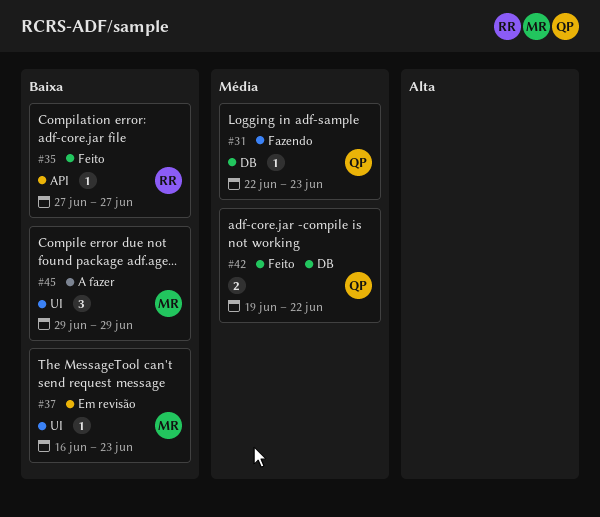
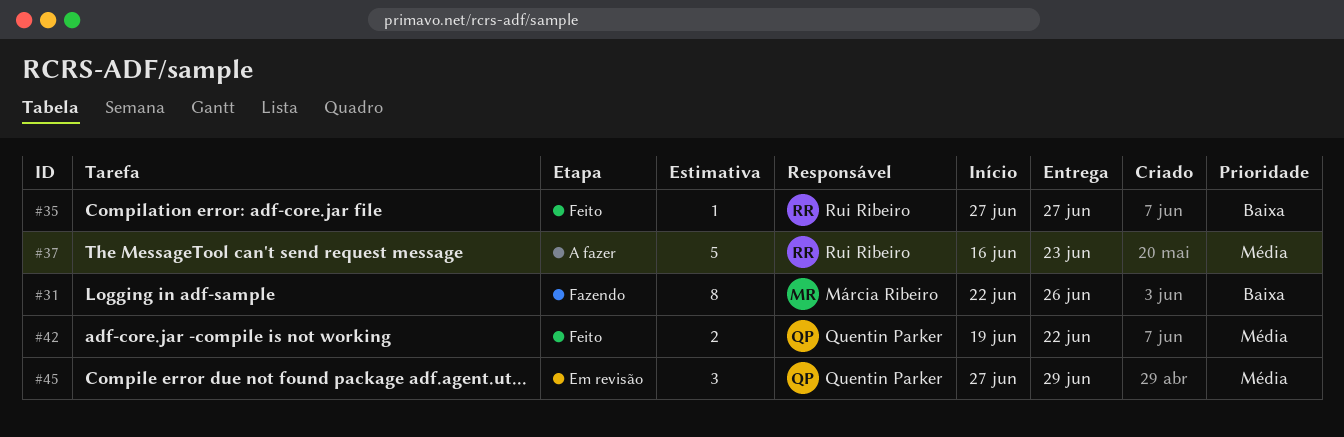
#31, owner: Quentin Parker -> Márcia Ribeiro
#31, priority: Média -> Baixa
#31, estimate: 1 -> 8
#31, due: Jun 23 -> Jun 26
#37, status: Em revisão -> A fazer
#37, owner: Márcia Ribeiro -> Rui Ribeiro
#37, priority: Baixa -> Média
#37, estimate: 1 -> 5
#45, status: A fazer -> Em revisão
#45, owner: Márcia Ribeiro -> Quentin Parker
#45, priority: Baixa -> Média
#45, start: Jun 29 -> Jun 27

